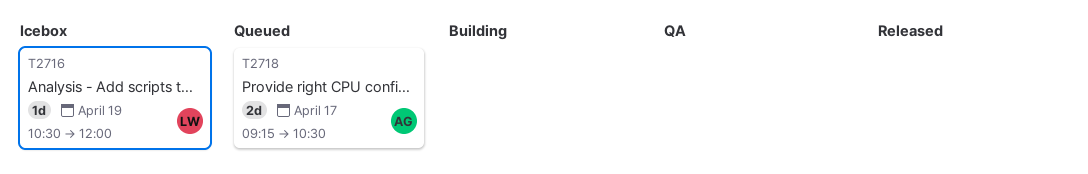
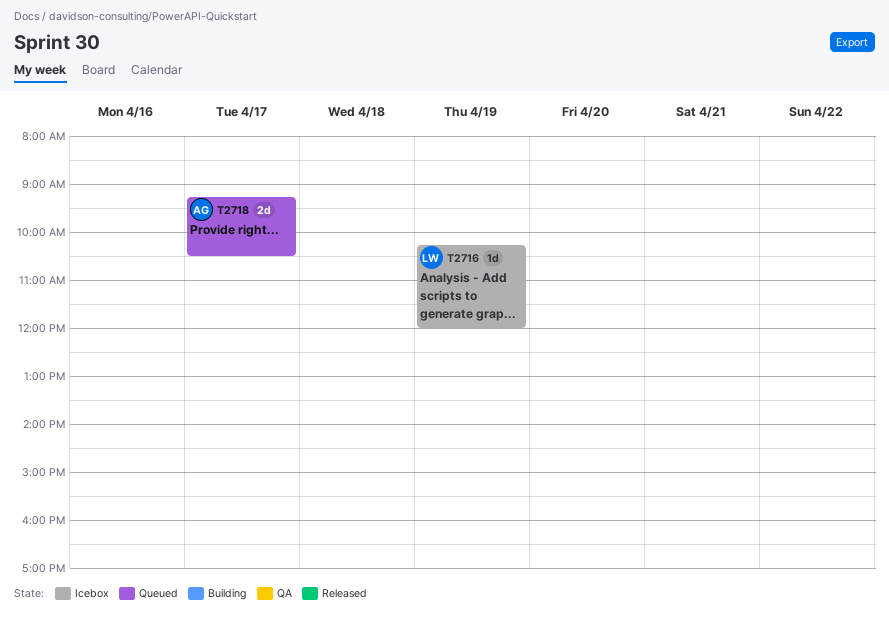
T2716, begins: 10:30 -> 10:15

